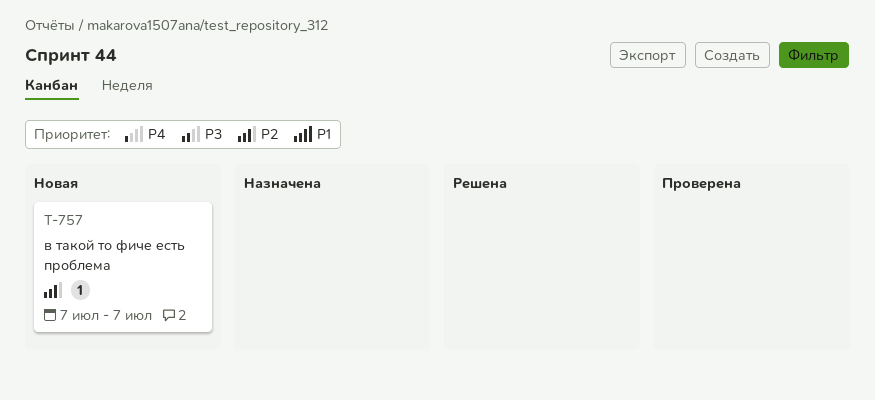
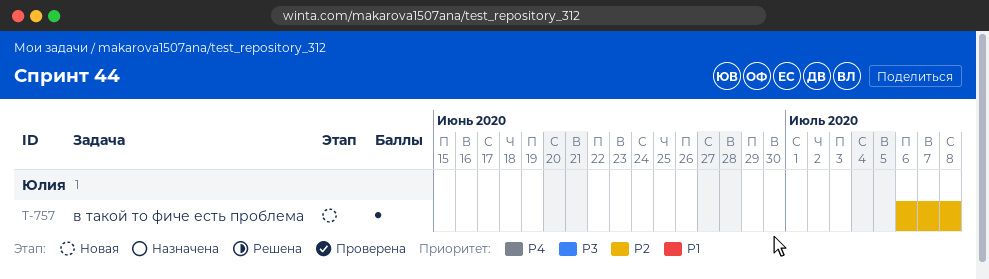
T-757, start: Jul 7 -> Jul 6
T-757, due: Jul 7 -> Jul 8

